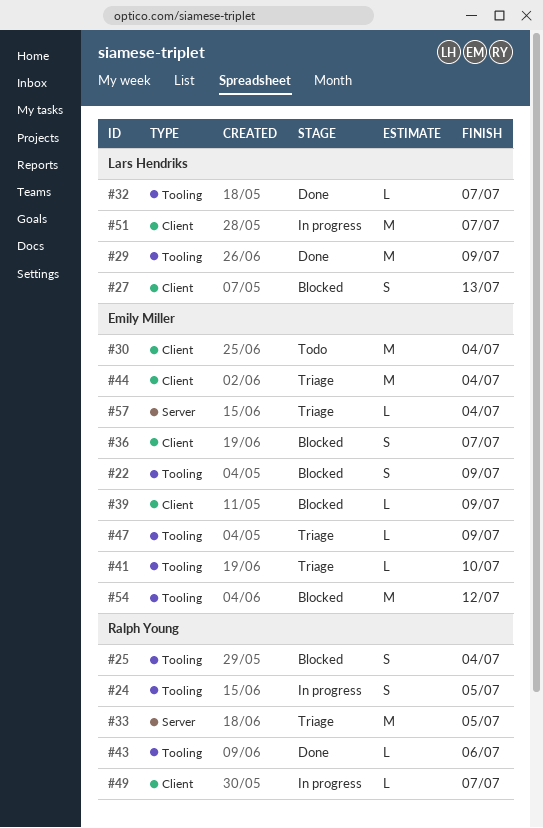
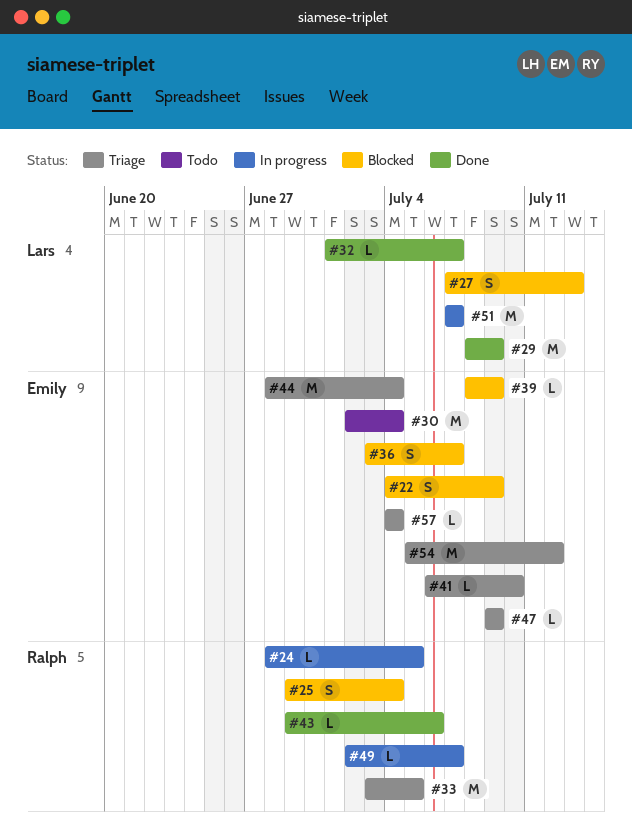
#24, estimate: S -> L
#54, status: Blocked -> Triage

